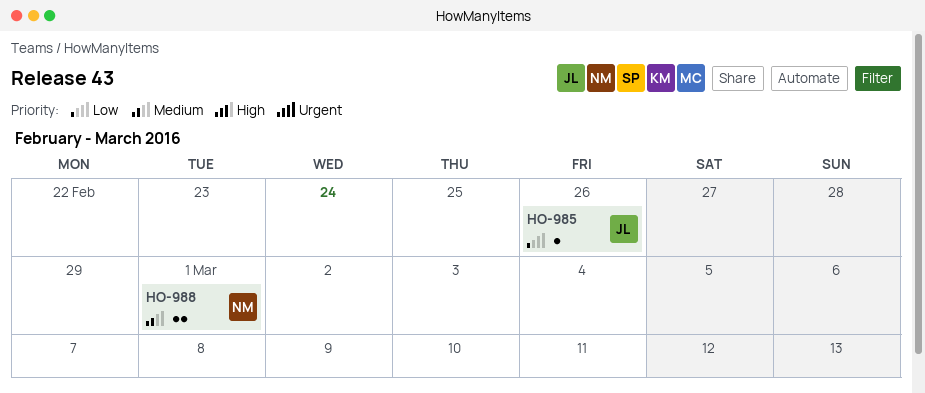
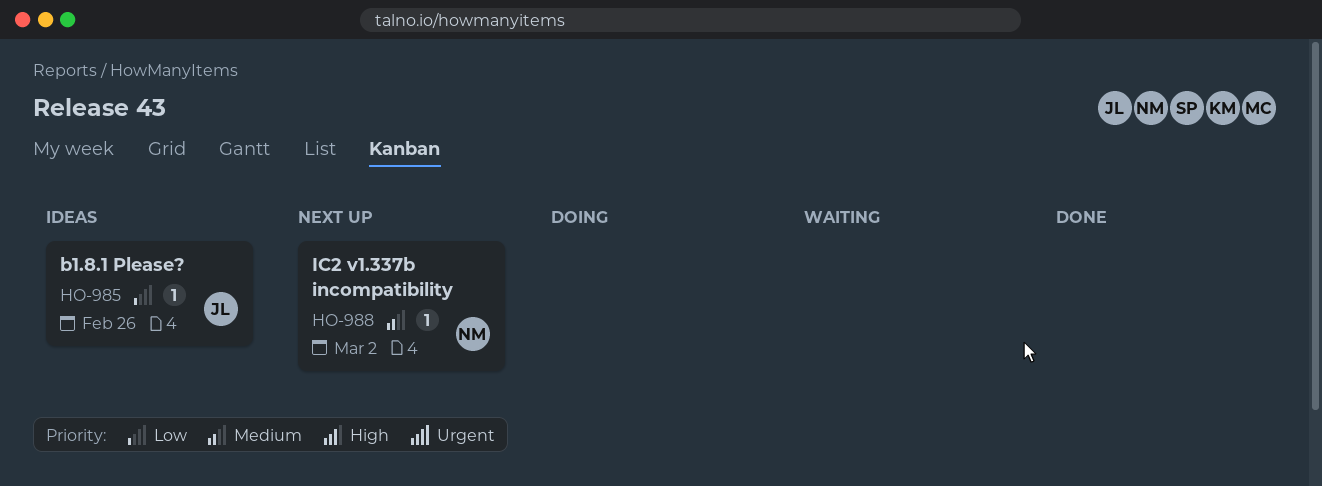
HO-988, estimate: 2 -> 1
HO-988, due: Mar 1 -> Mar 2

